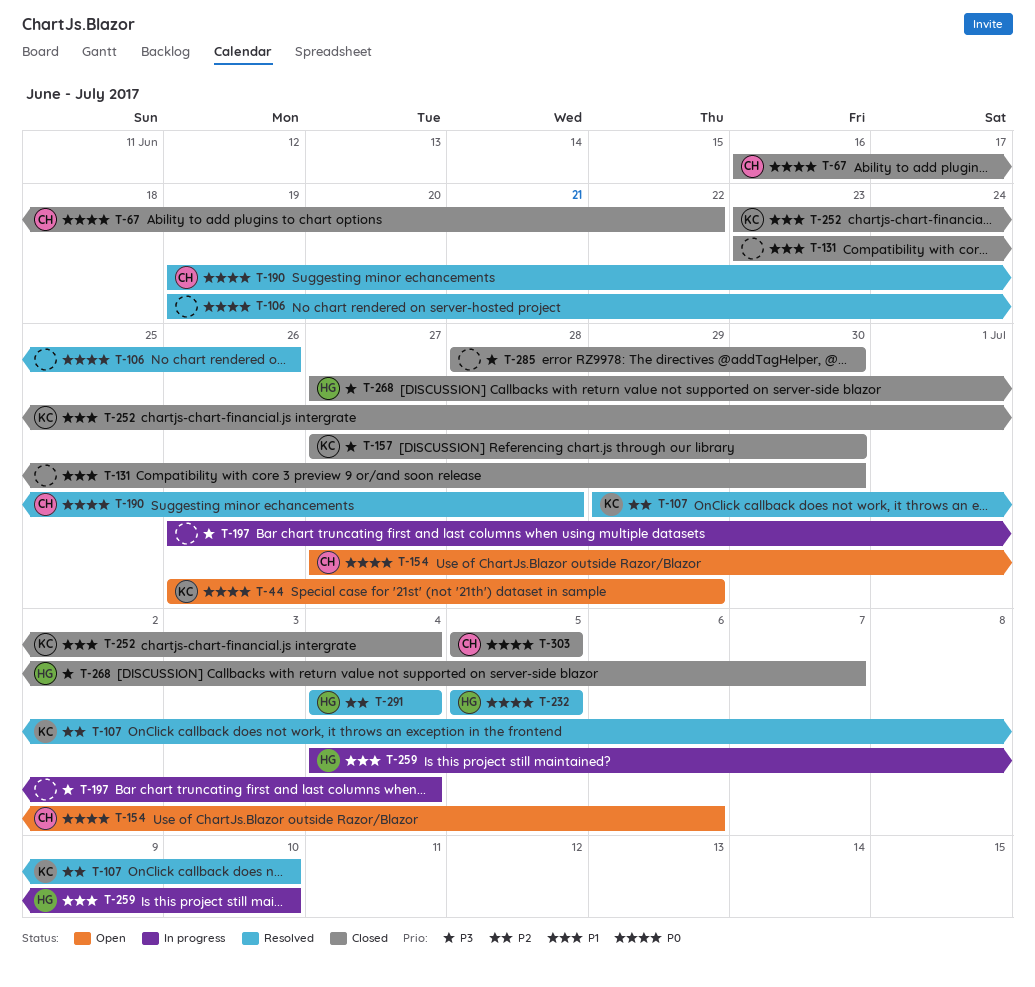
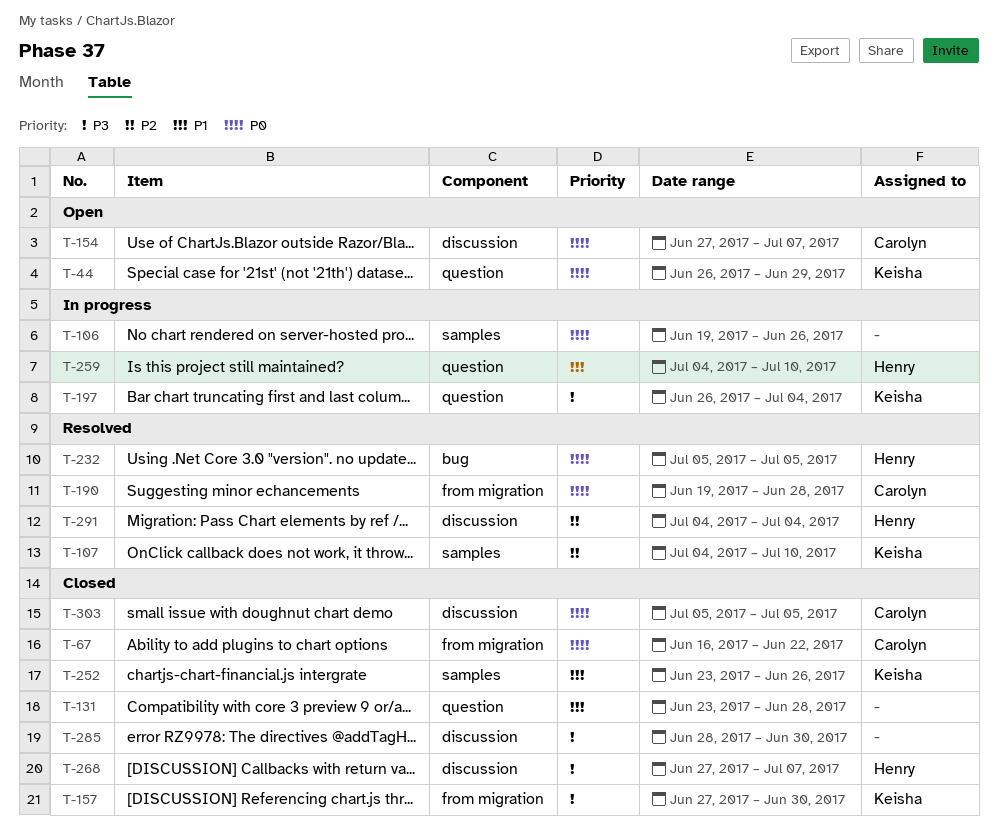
T-106, status: Resolved -> In progress
T-107, start: Jun 29 -> Jul 4
T-131, due: Jun 30 -> Jun 28
T-154, due: Jul 6 -> Jul 7
T-197, owner: none -> Keisha
T-252, due: Jul 4 -> Jun 26

